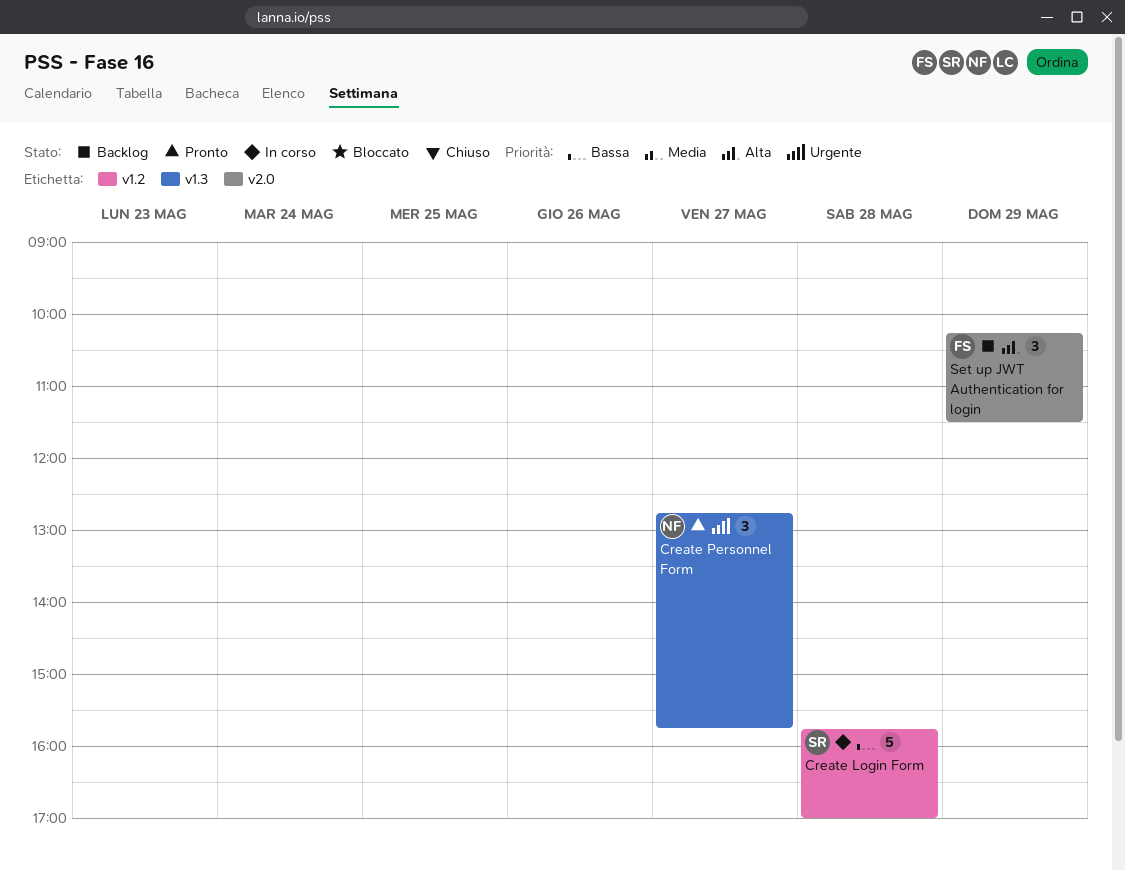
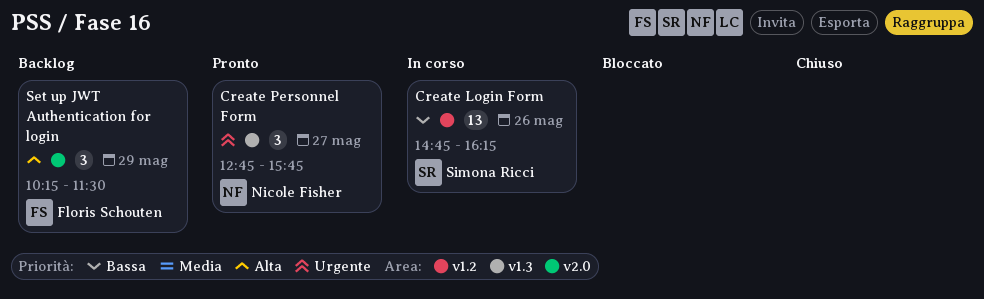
Create Login Form, estimate: 5 -> 13
Create Login Form, day: May 28 -> May 26
Create Login Form, begins: 15:45 -> 14:45
Create Login Form, ends: 17:00 -> 16:15

